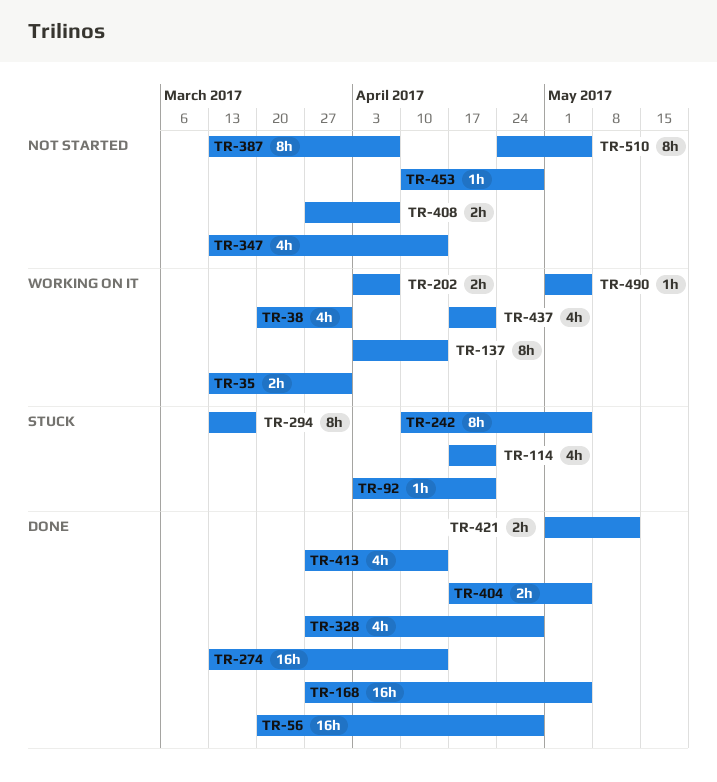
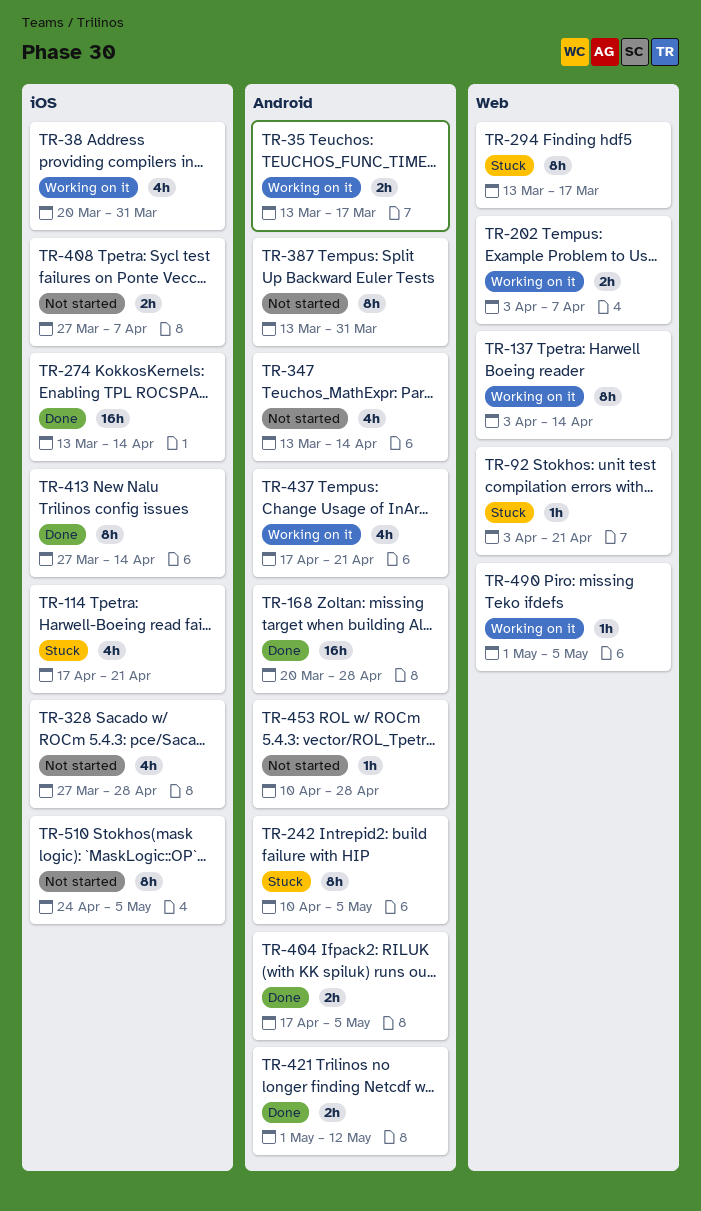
TR-35, due: Mar 31 -> Mar 17
TR-56: present -> none
TR-168, start: Mar 27 -> Mar 20
TR-168, due: May 5 -> Apr 28
TR-328, status: Done -> Not started
TR-387, due: Apr 7 -> Mar 31
TR-413, estimate: 4h -> 8h

